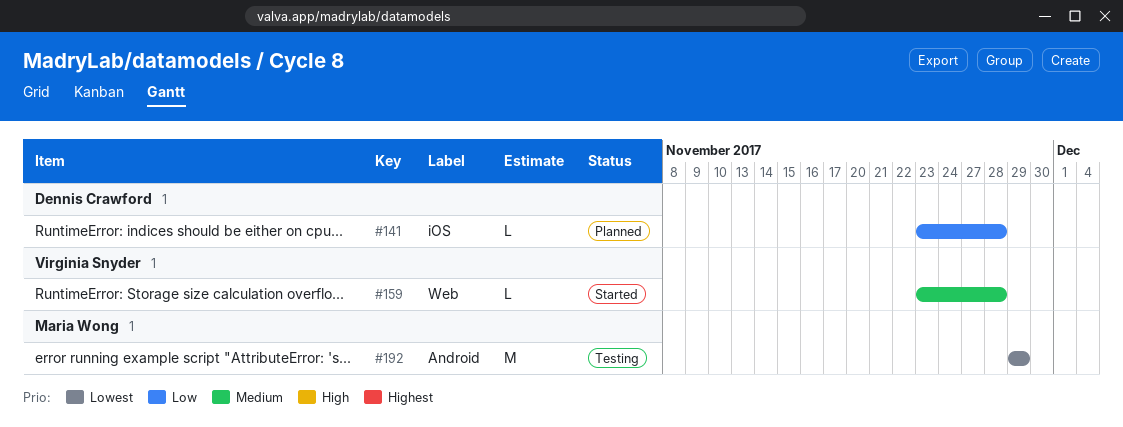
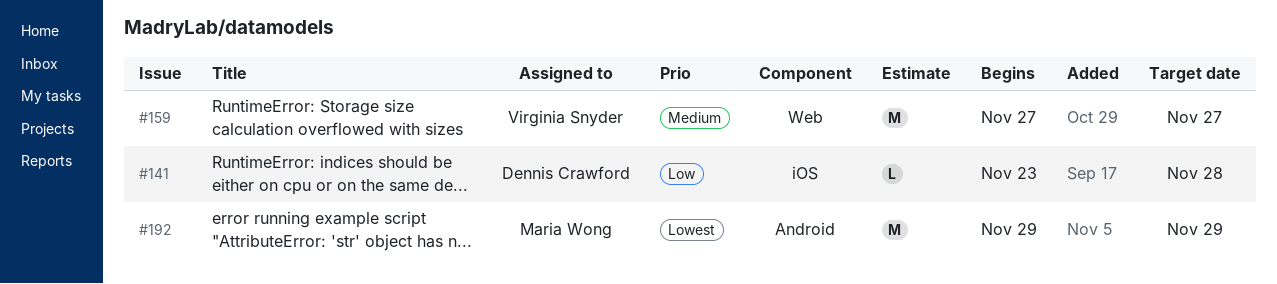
#159, estimate: L -> M
#159, start: Nov 23 -> Nov 27
#159, due: Nov 28 -> Nov 27

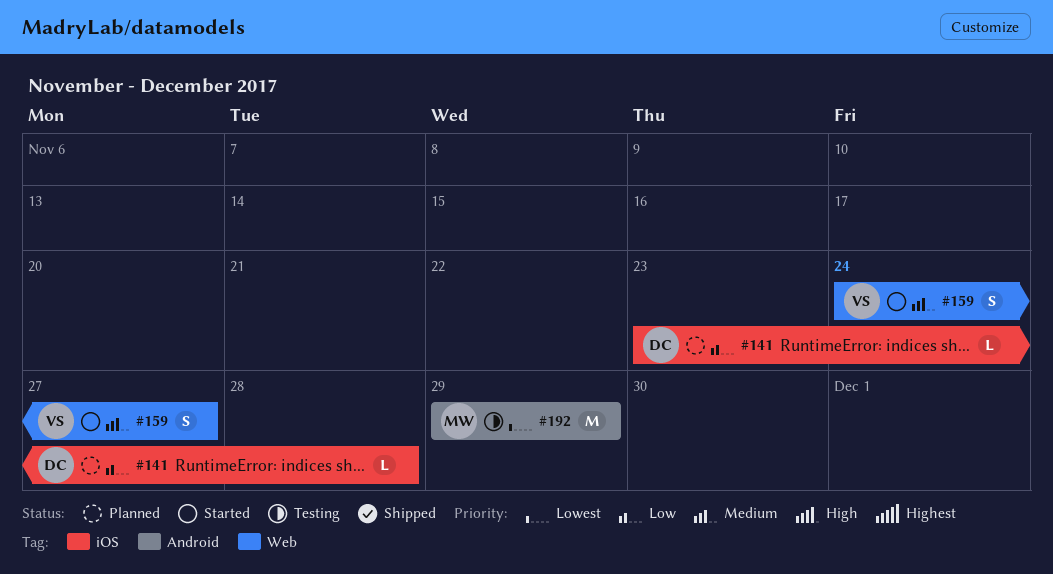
#159, estimate: M -> S
#159, start: Nov 27 -> Nov 24

